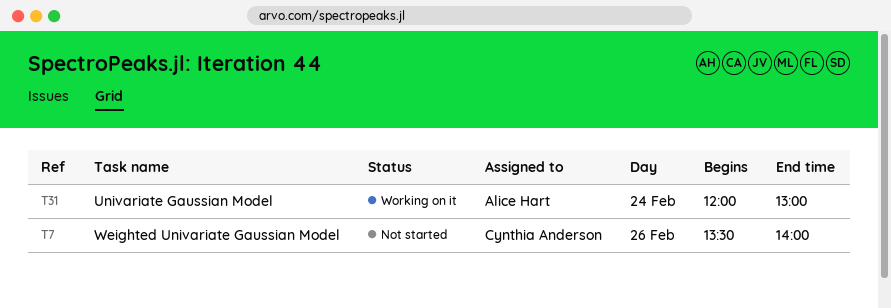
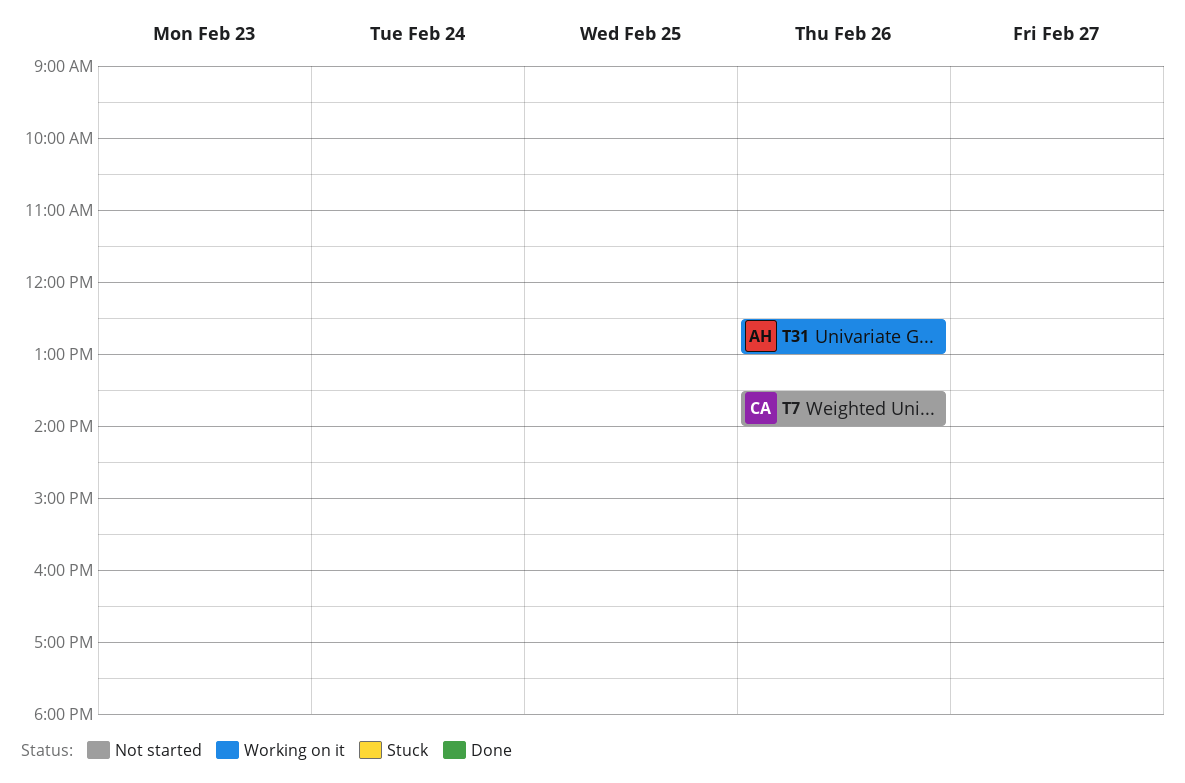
T31, day: Feb 24 -> Feb 26
T31, begins: 12:00 -> 12:30

